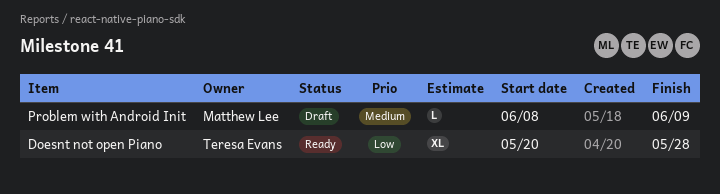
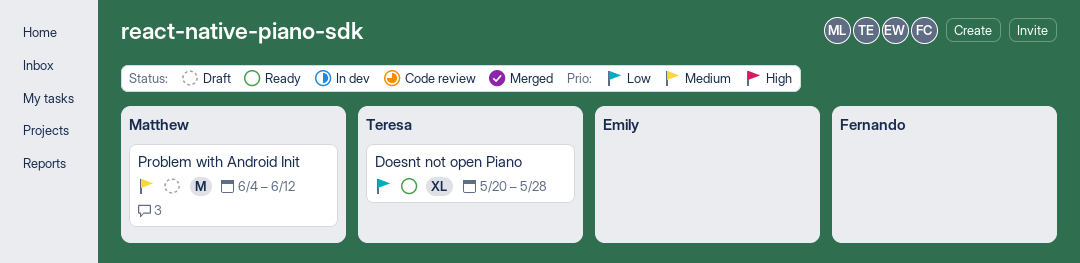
Problem with Android Init, estimate: L -> M
Problem with Android Init, start: Jun 8 -> Jun 4
Problem with Android Init, due: Jun 9 -> Jun 12

